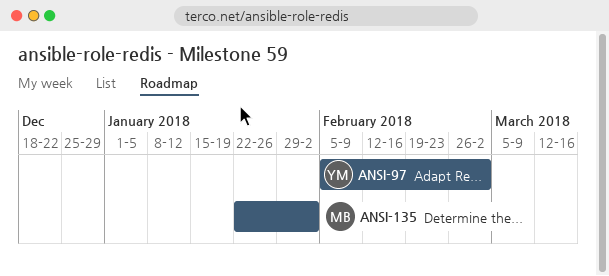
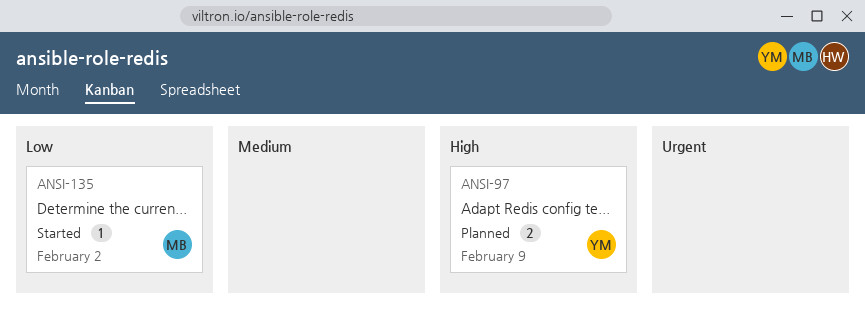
ANSI-97, due: Mar 2 -> Feb 9

